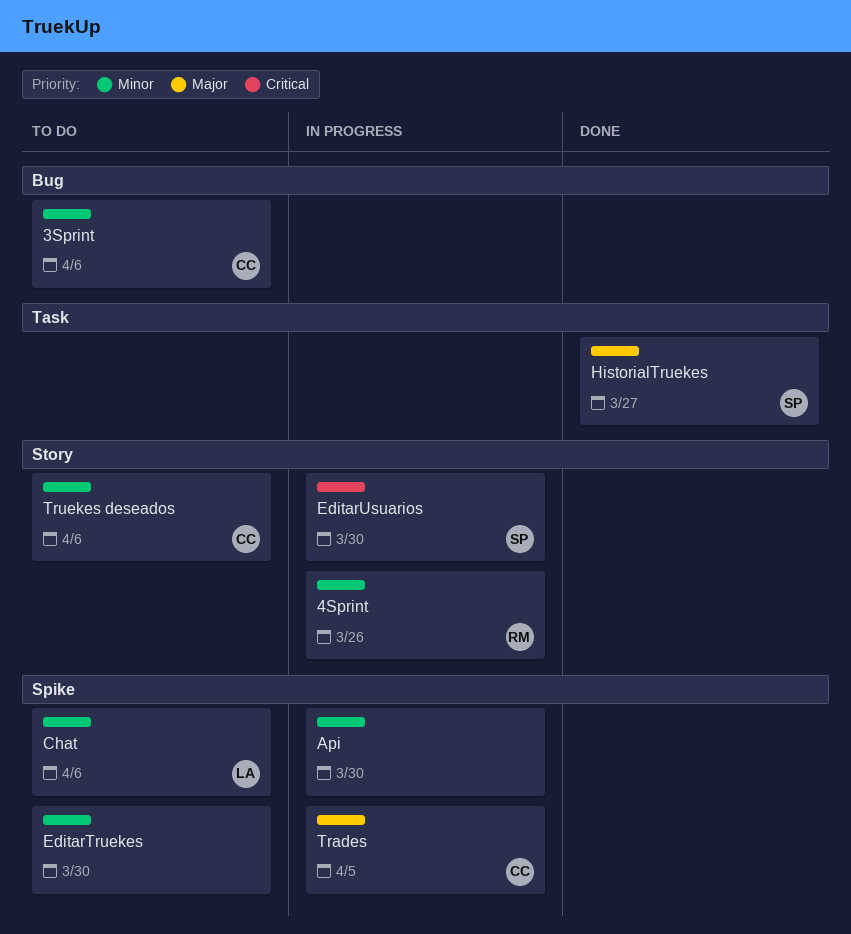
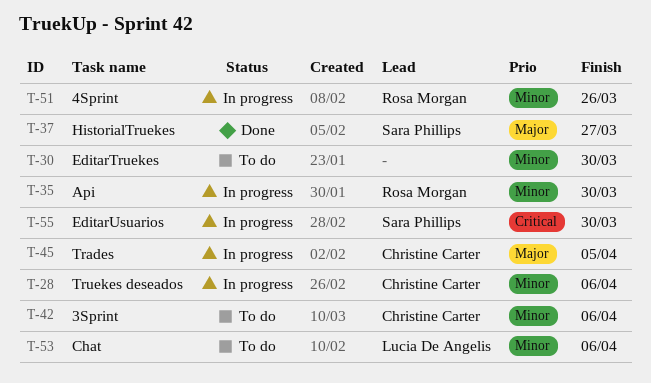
Api, owner: none -> Rosa Morgan
Truekes deseados, status: To do -> In progress

